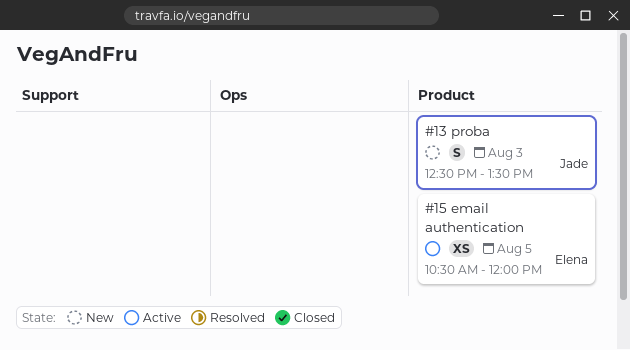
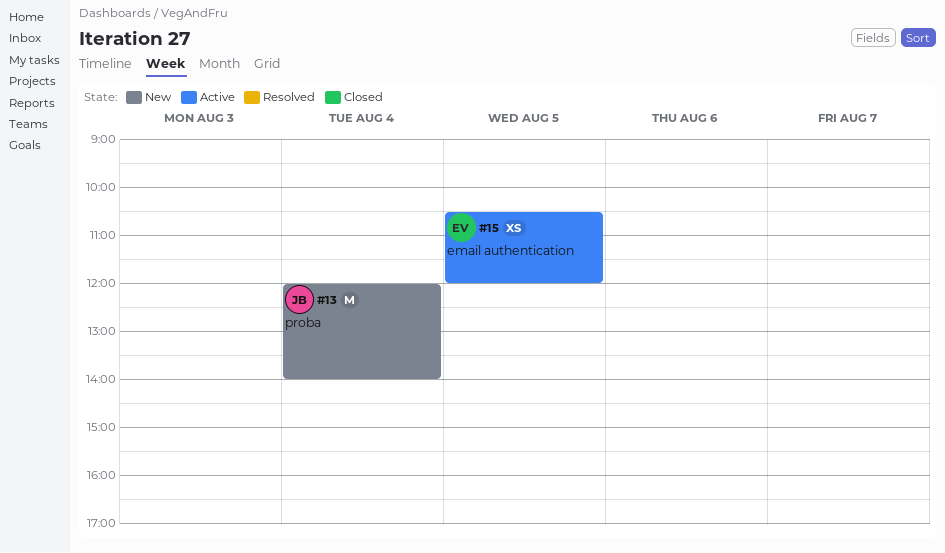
#13, estimate: S -> M
#13, day: Aug 3 -> Aug 4
#13, begins: 12:30 -> 12:00
#13, ends: 13:30 -> 14:00

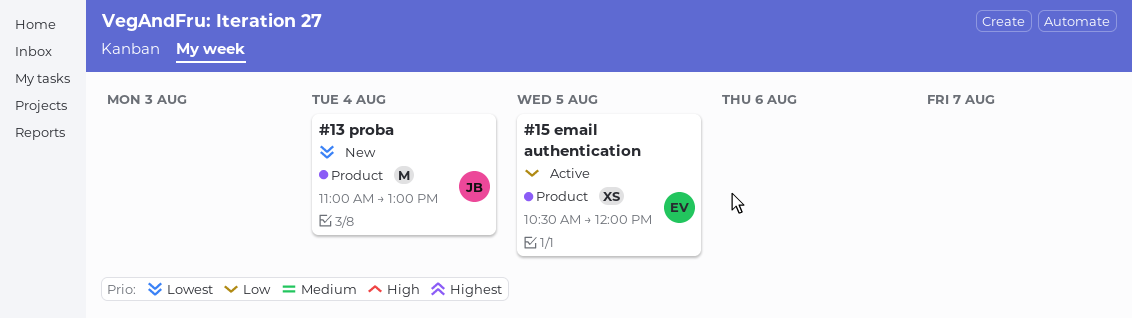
#13, begins: 12:00 -> 11:00
#13, ends: 14:00 -> 13:00

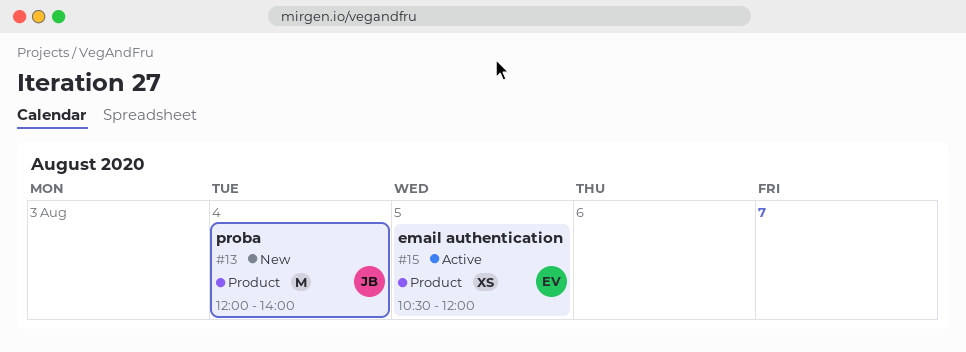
#13, begins: 11:00 -> 12:00
#13, ends: 13:00 -> 14:00

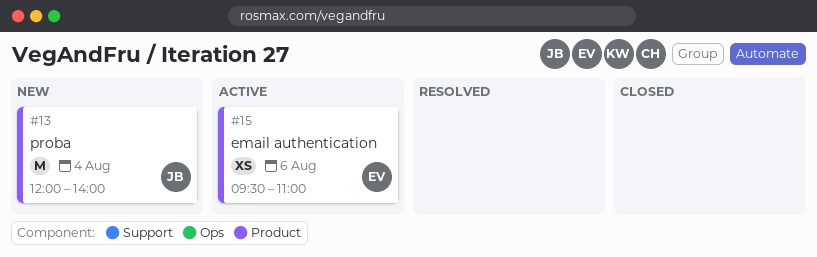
#15, day: Aug 5 -> Aug 6
#15, begins: 10:30 -> 09:30
#15, ends: 12:00 -> 11:00

